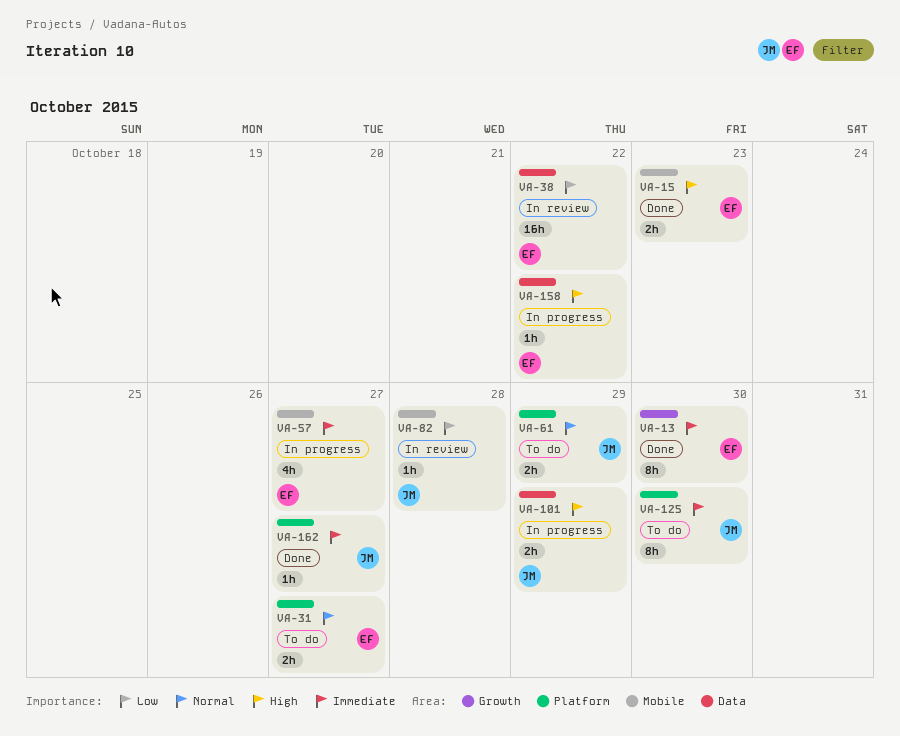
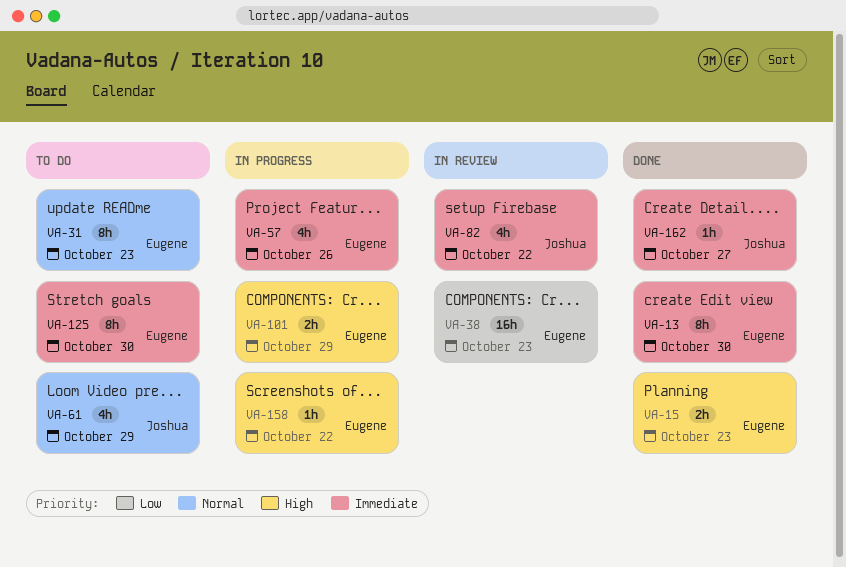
VA-31, estimate: 2h -> 8h
VA-31, due: Oct 27 -> Oct 23
VA-38, due: Oct 22 -> Oct 23
VA-57, due: Oct 27 -> Oct 26
VA-61, estimate: 2h -> 4h
VA-82, priority: Low -> Immediate
VA-82, estimate: 1h -> 4h
VA-82, due: Oct 28 -> Oct 22
VA-101, owner: Joshua -> Eugene
VA-125, owner: Joshua -> Eugene

